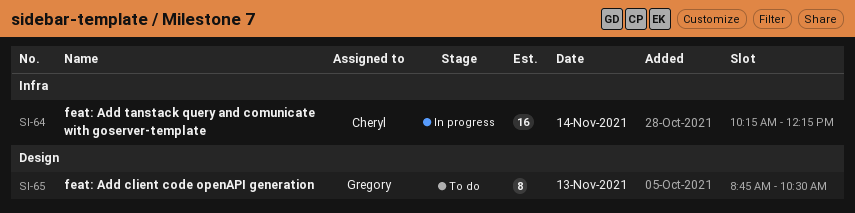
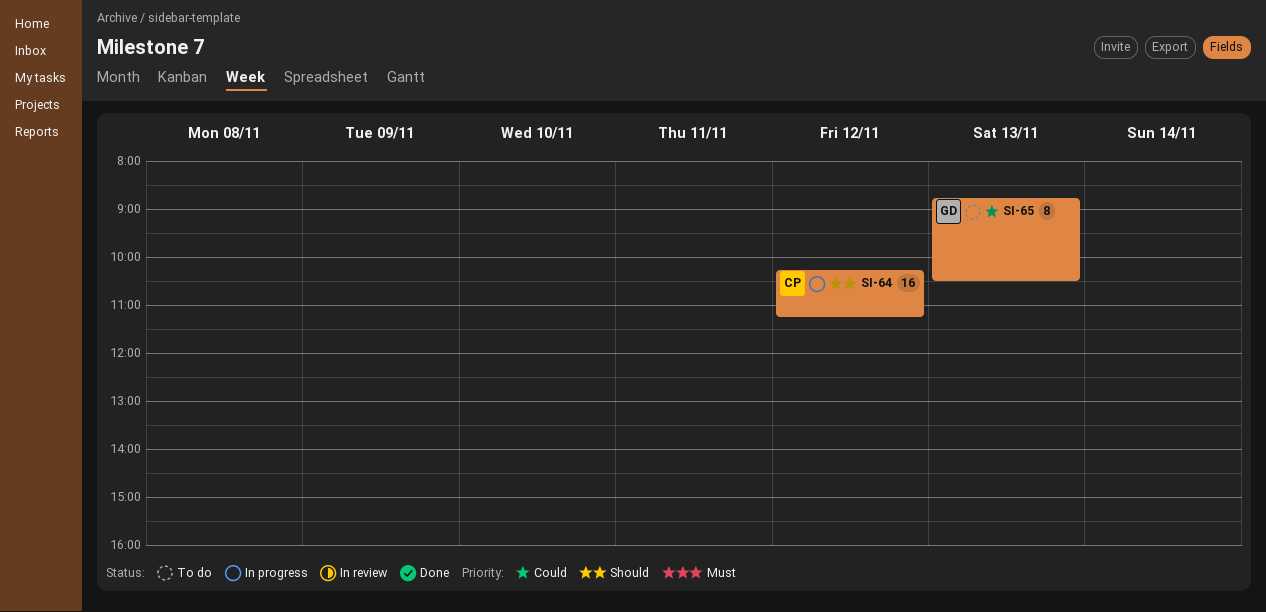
SI-64, day: Nov 14 -> Nov 12
SI-64, ends: 12:15 -> 11:15

